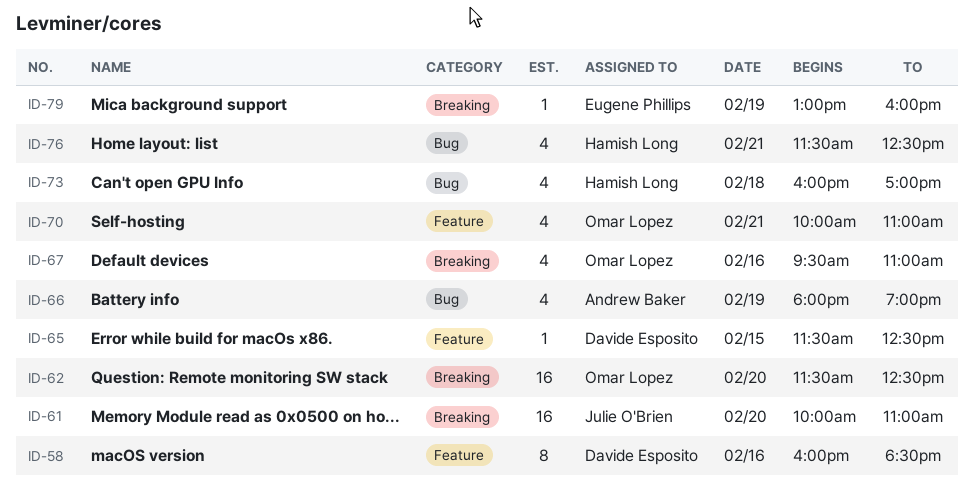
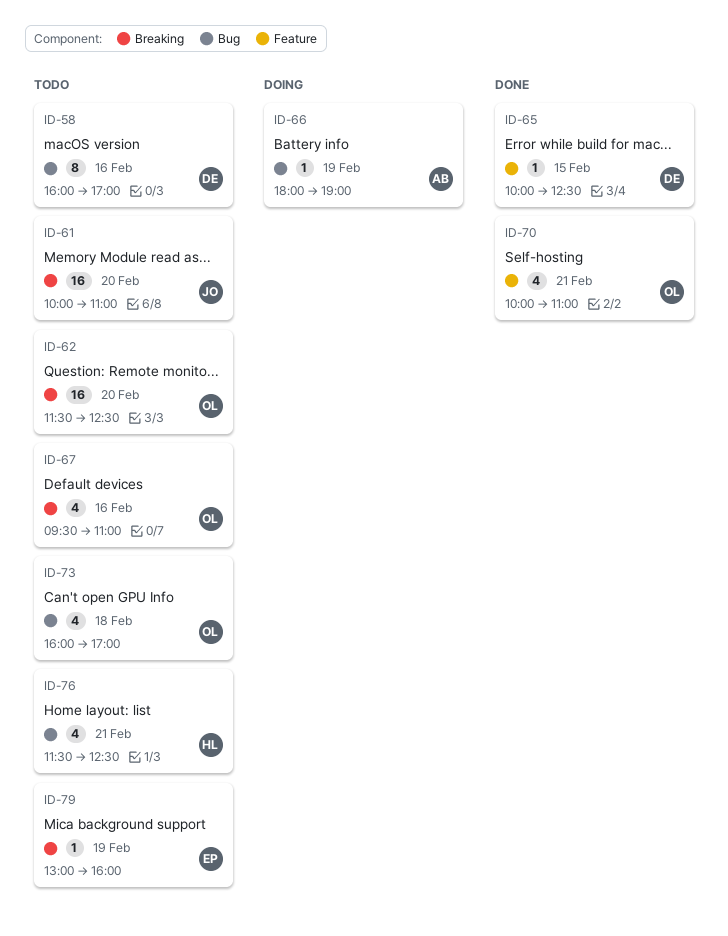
ID-58, label: Feature -> Bug
ID-58, ends: 18:30 -> 17:00
ID-65, begins: 11:30 -> 10:00
ID-66, estimate: 4 -> 1
ID-73, owner: Hamish Long -> Omar Lopez

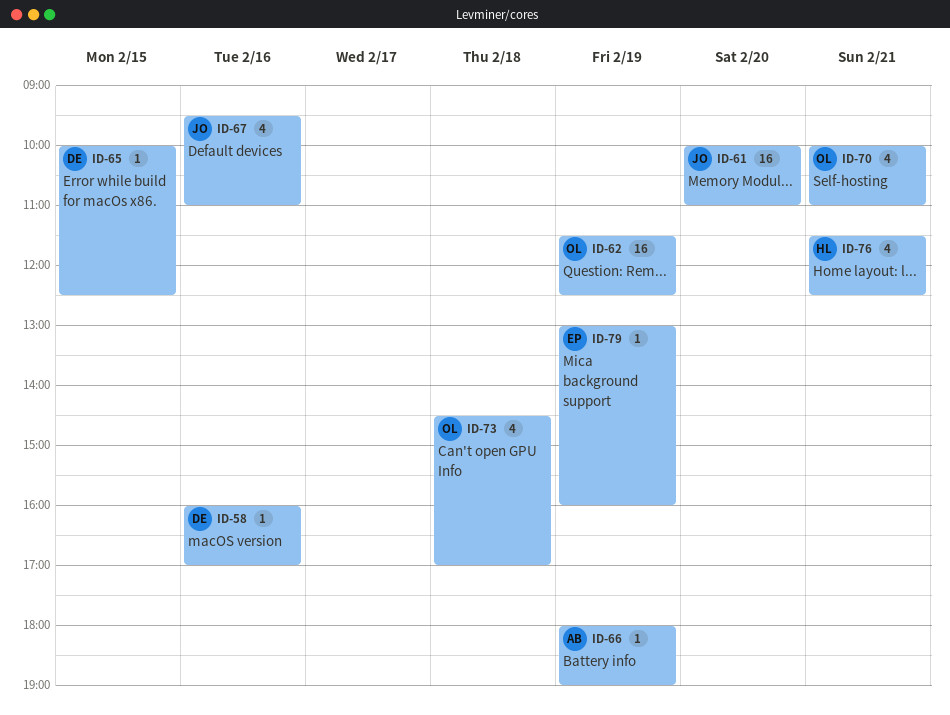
ID-58, estimate: 8 -> 1
ID-62, day: Feb 20 -> Feb 19
ID-67, owner: OL -> JO
ID-73, begins: 16:00 -> 14:30

